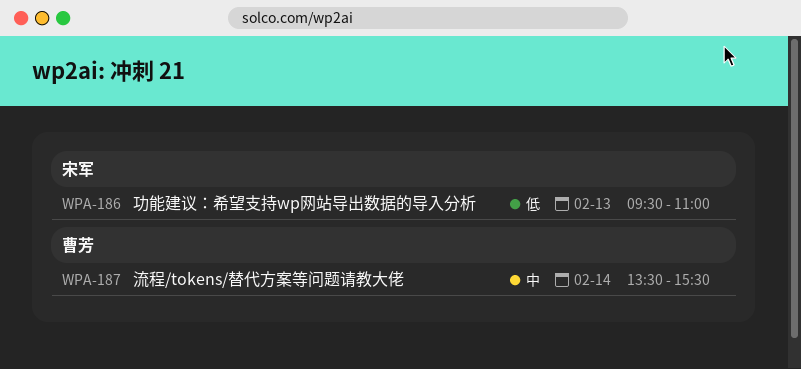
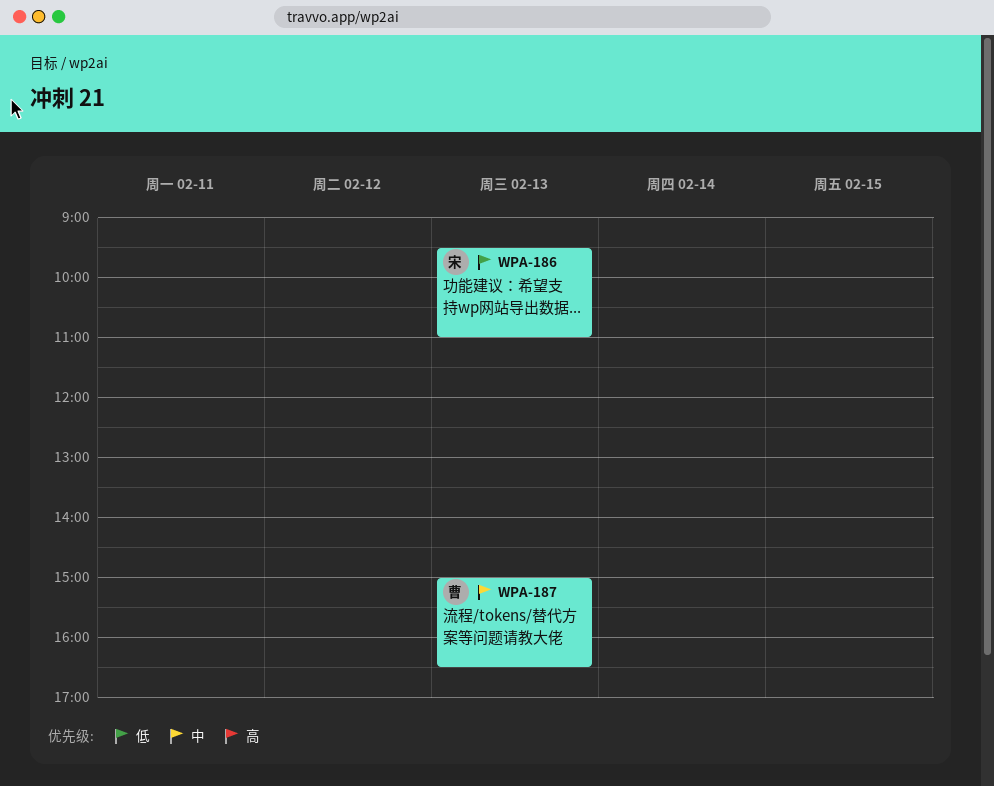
WPA-187, day: Feb 14 -> Feb 13
WPA-187, begins: 13:30 -> 15:00
WPA-187, ends: 15:30 -> 16:30

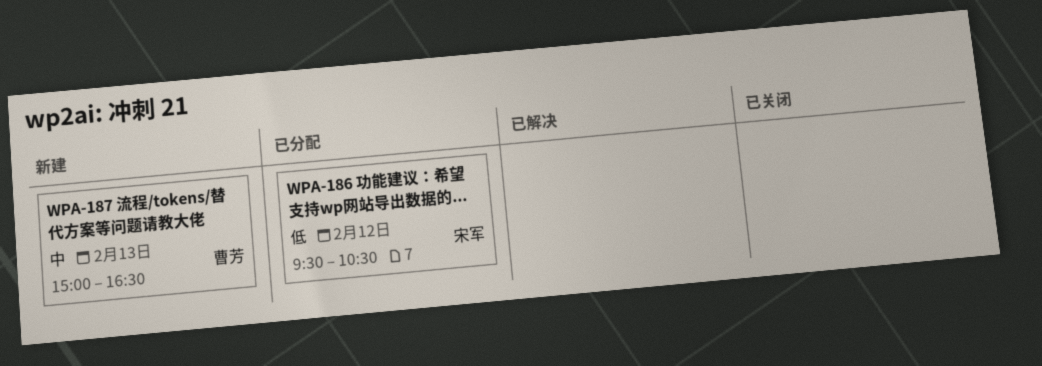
WPA-186, day: Feb 13 -> Feb 12
WPA-186, ends: 11:00 -> 10:30

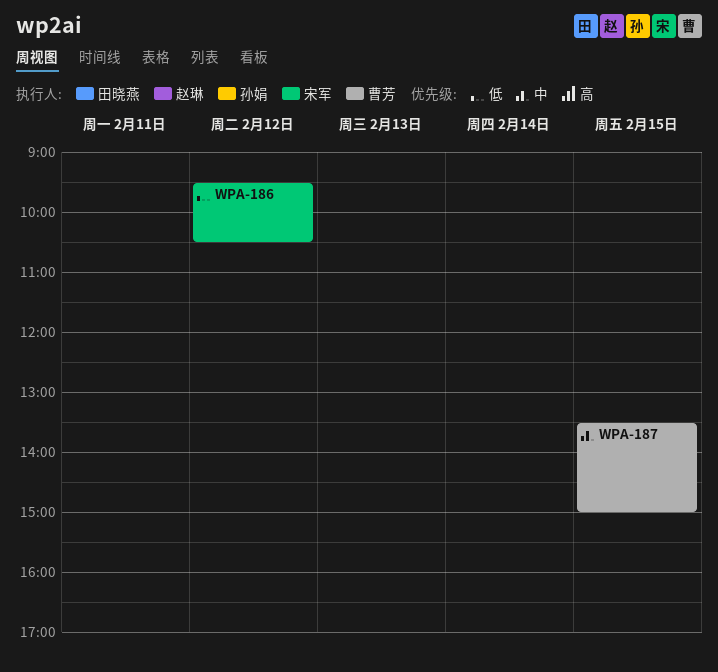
WPA-187, day: Feb 13 -> Feb 15
WPA-187, begins: 15:00 -> 13:30
WPA-187, ends: 16:30 -> 15:00

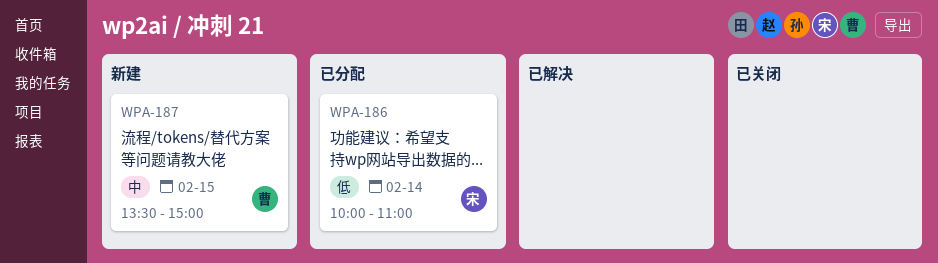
WPA-186, day: Feb 12 -> Feb 14
WPA-186, begins: 09:30 -> 10:00
WPA-186, ends: 10:30 -> 11:00

